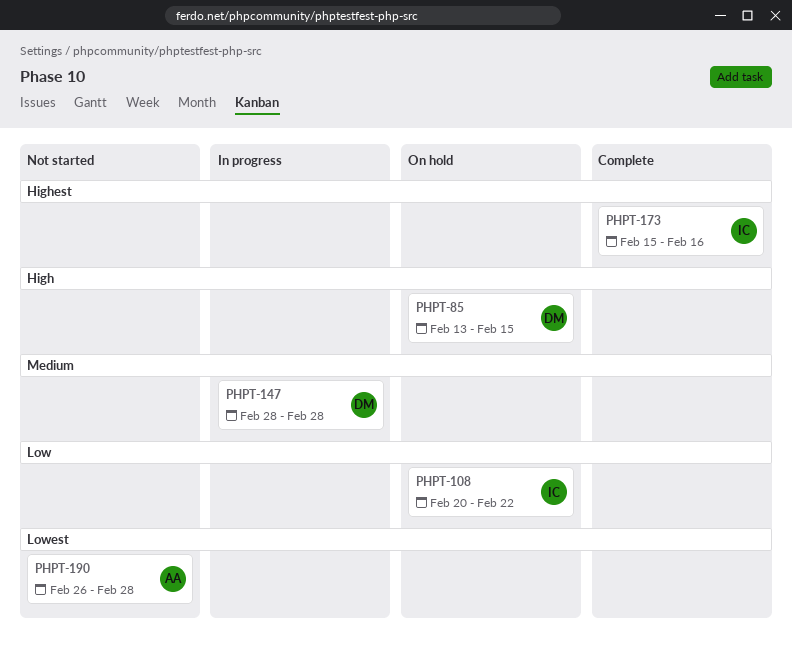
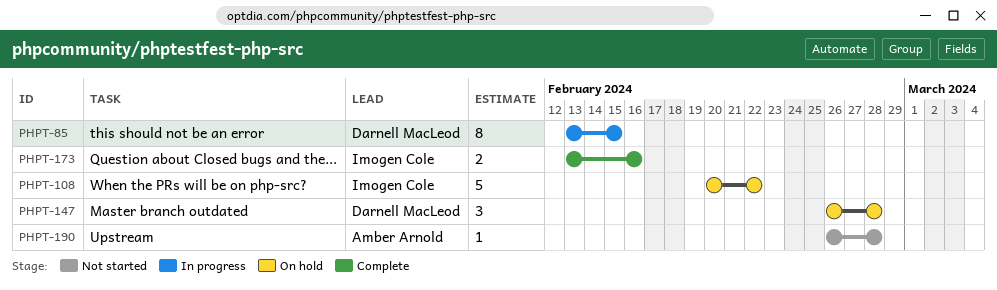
PHPT-85, status: On hold -> In progress
PHPT-147, status: In progress -> On hold
PHPT-147, start: Feb 28 -> Feb 26
PHPT-173, start: Feb 15 -> Feb 13

